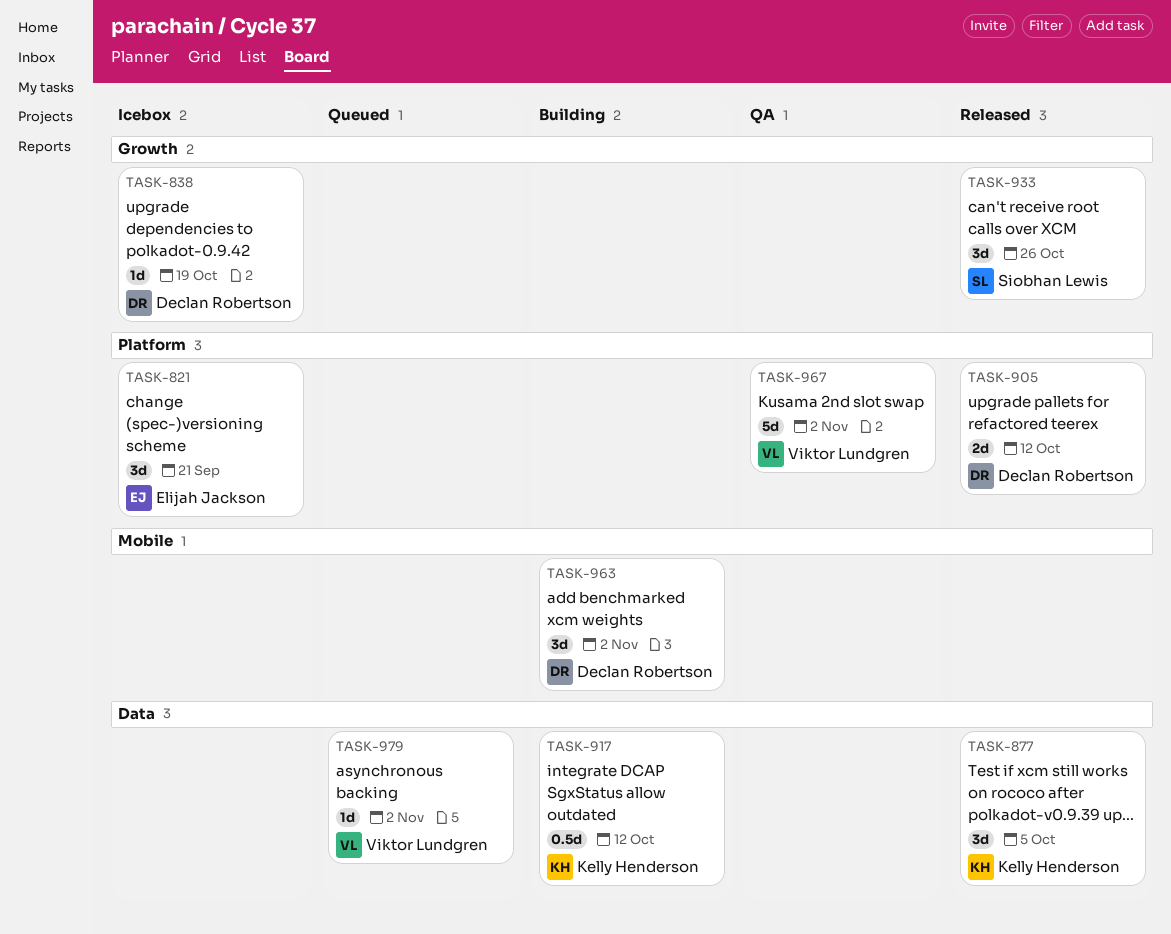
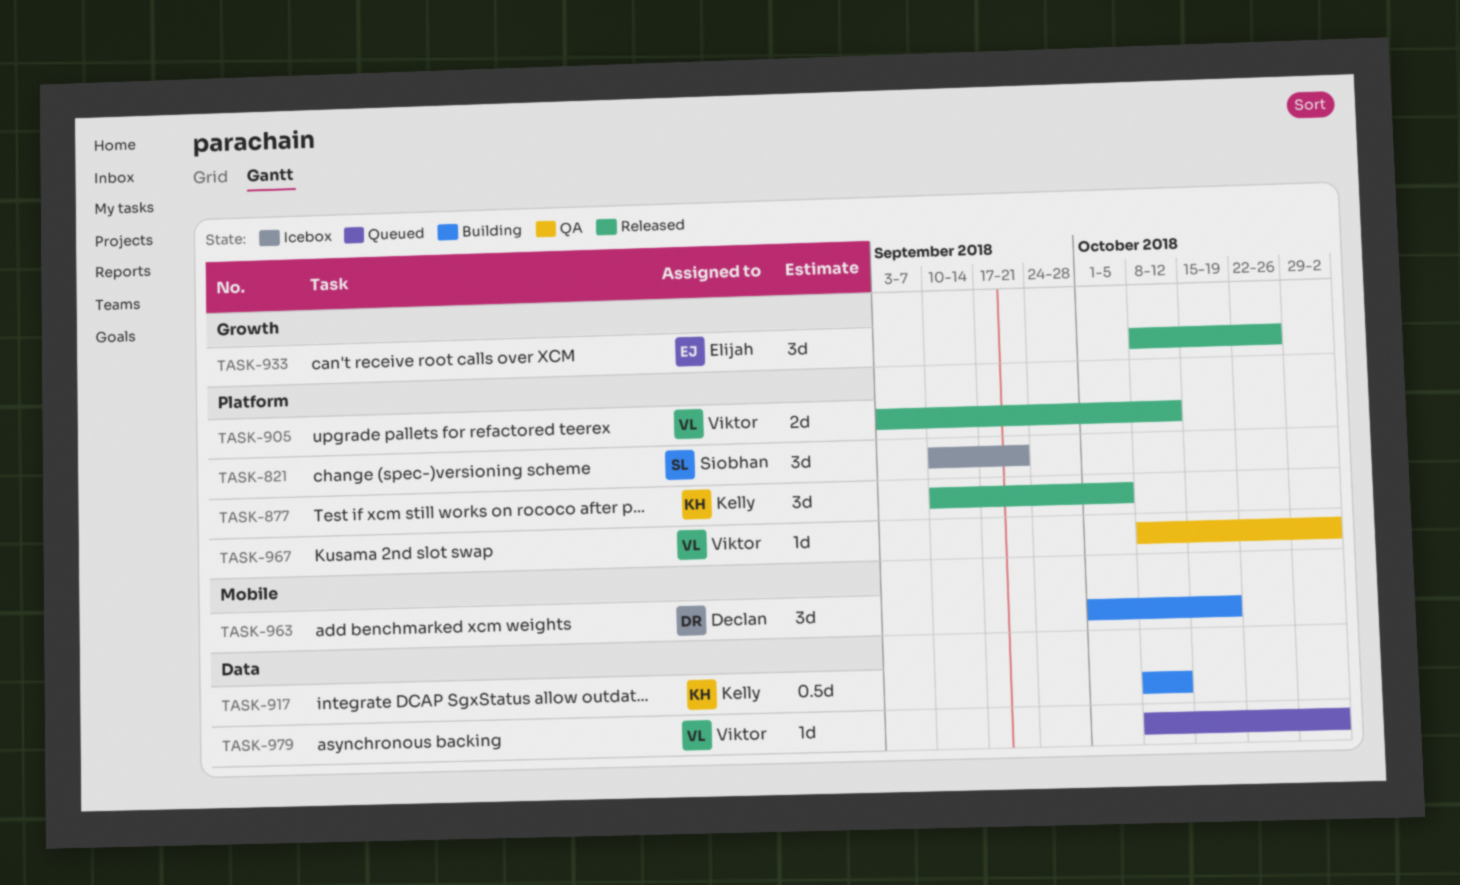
TASK-821, owner: Elijah Jackson -> Siobhan Lewis
TASK-838: present -> none
TASK-877, label: Data -> Platform
TASK-905, owner: Declan Robertson -> Viktor Lundgren
TASK-933, owner: Siobhan Lewis -> Elijah Jackson
TASK-963, due: Nov 2 -> Oct 19
TASK-967, estimate: 5d -> 1d

